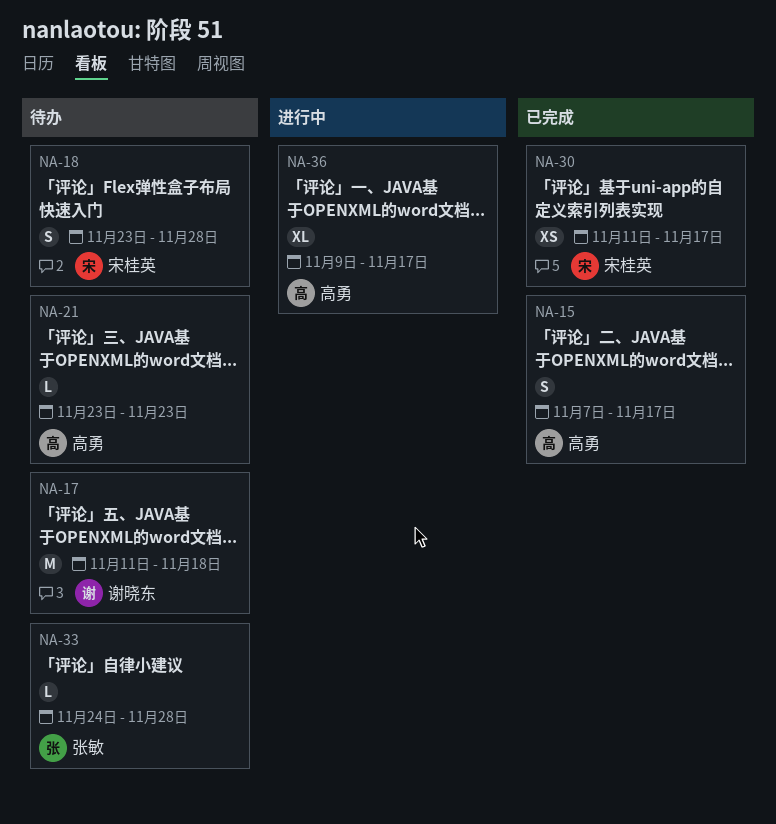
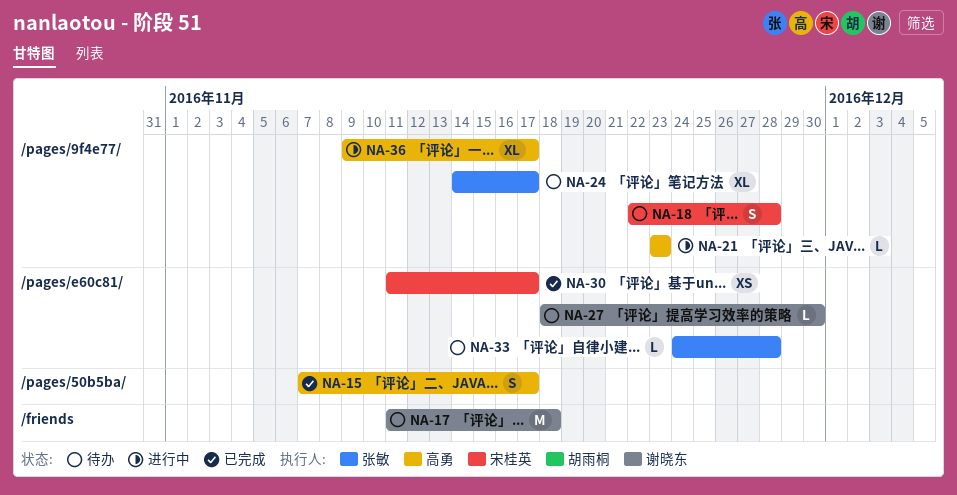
NA-18, start: Nov 23 -> Nov 22
NA-21, status: 待办 -> 进行中
NA-24: none -> present
NA-27: none -> present

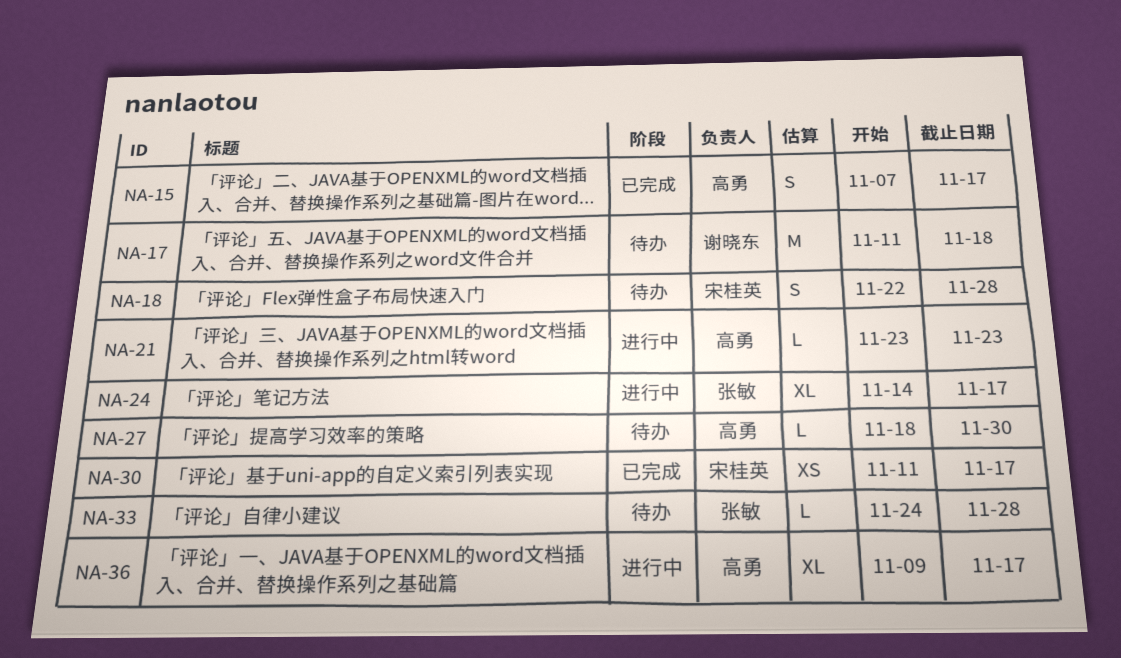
NA-24, status: 待办 -> 进行中
NA-27, owner: 谢晓东 -> 高勇

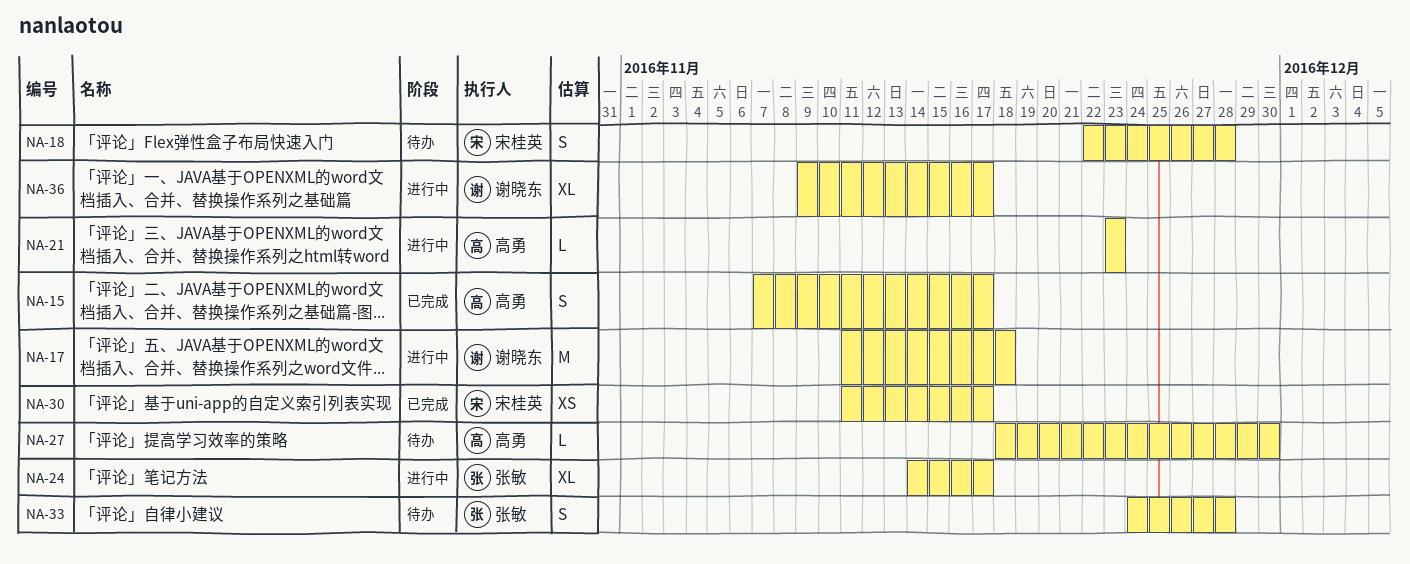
NA-17, status: 待办 -> 进行中
NA-33, estimate: L -> S
NA-36, owner: 高勇 -> 谢晓东

